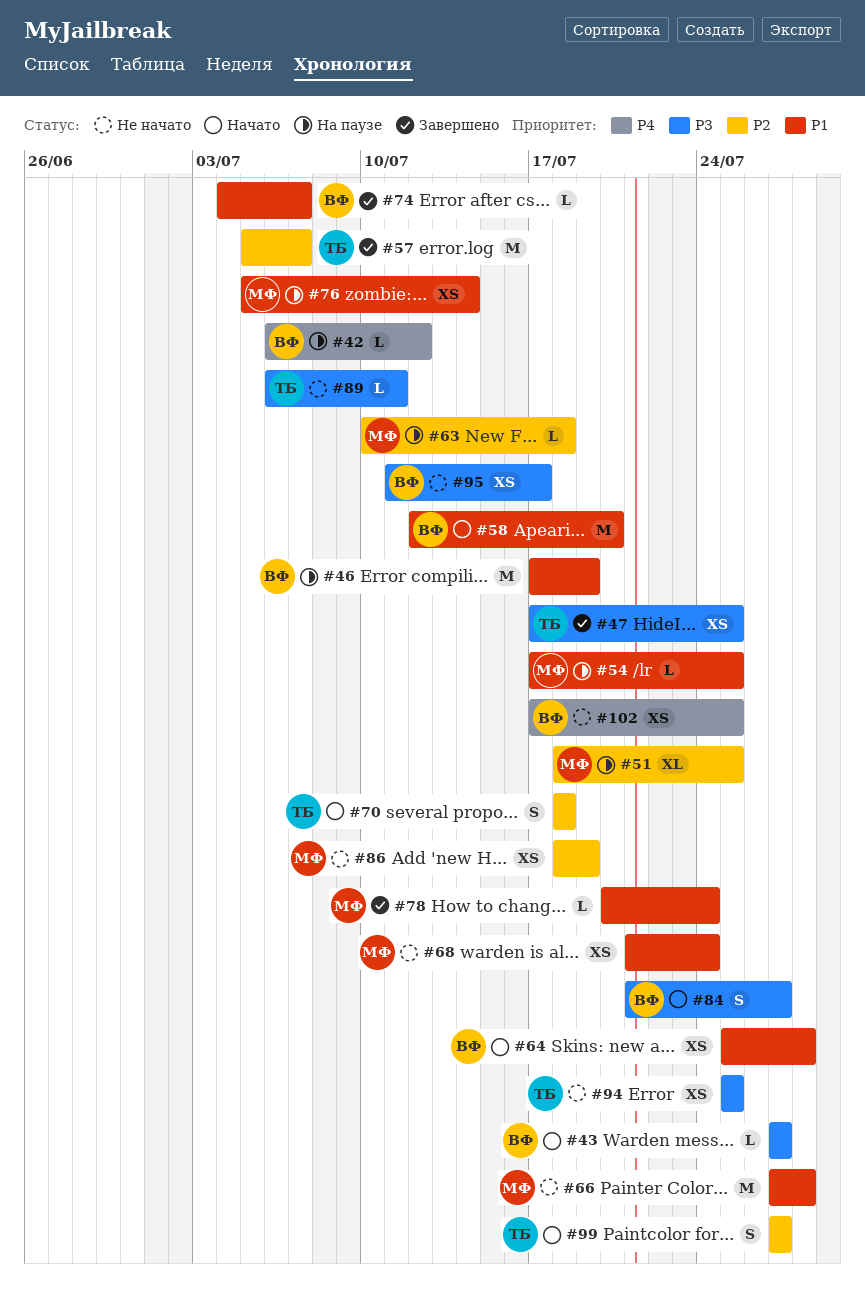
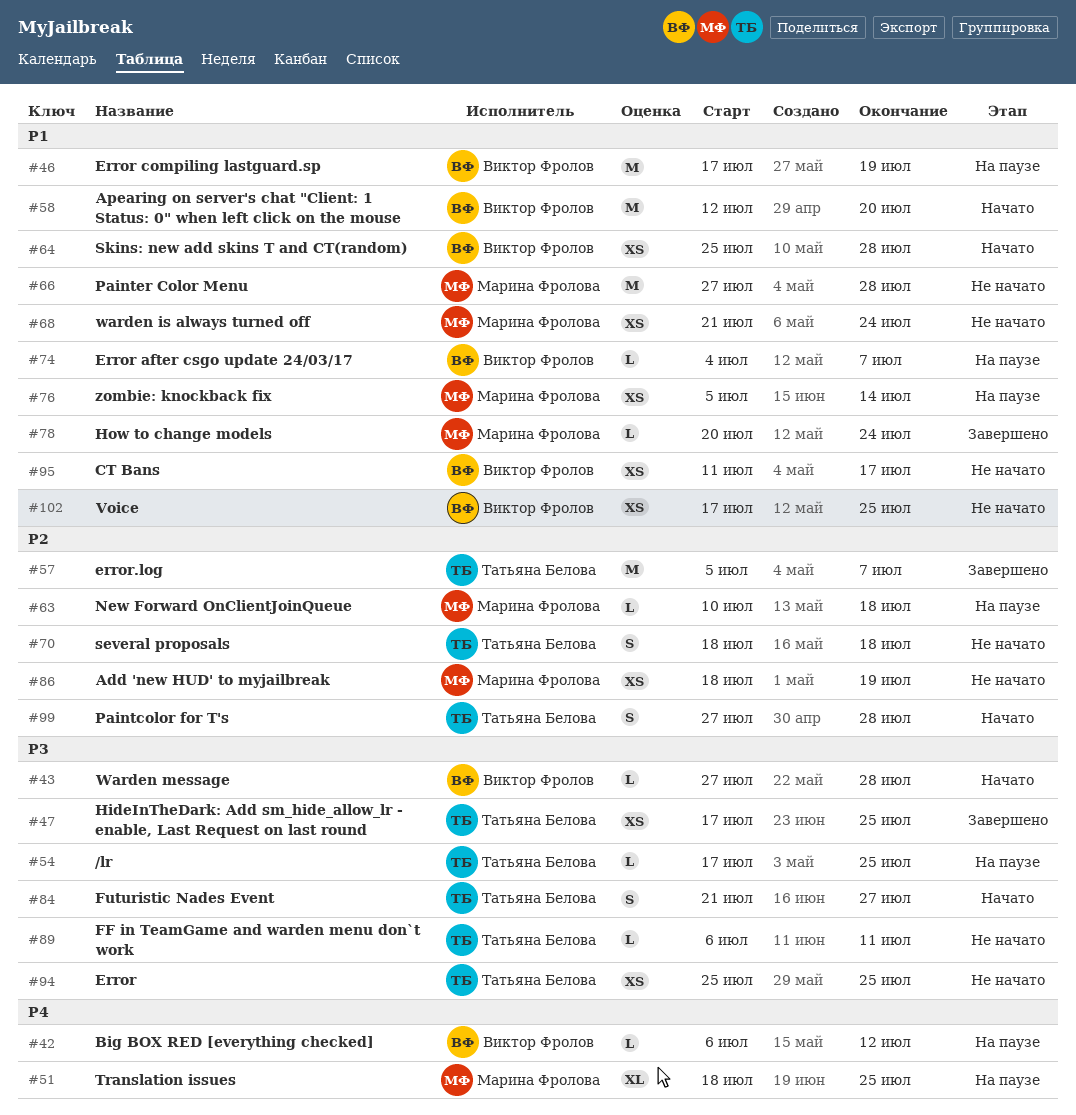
#43, due: Jul 27 -> Jul 28
#51, priority: P2 -> P4
#54, owner: Марина Фролова -> Татьяна Белова
#54, priority: P1 -> P3
#70, status: Начато -> Не начато
#74, status: Завершено -> На паузе
#84, owner: Виктор Фролов -> Татьяна Белова
#95, priority: P3 -> P1
#99, due: Jul 27 -> Jul 28
#102, priority: P4 -> P1

